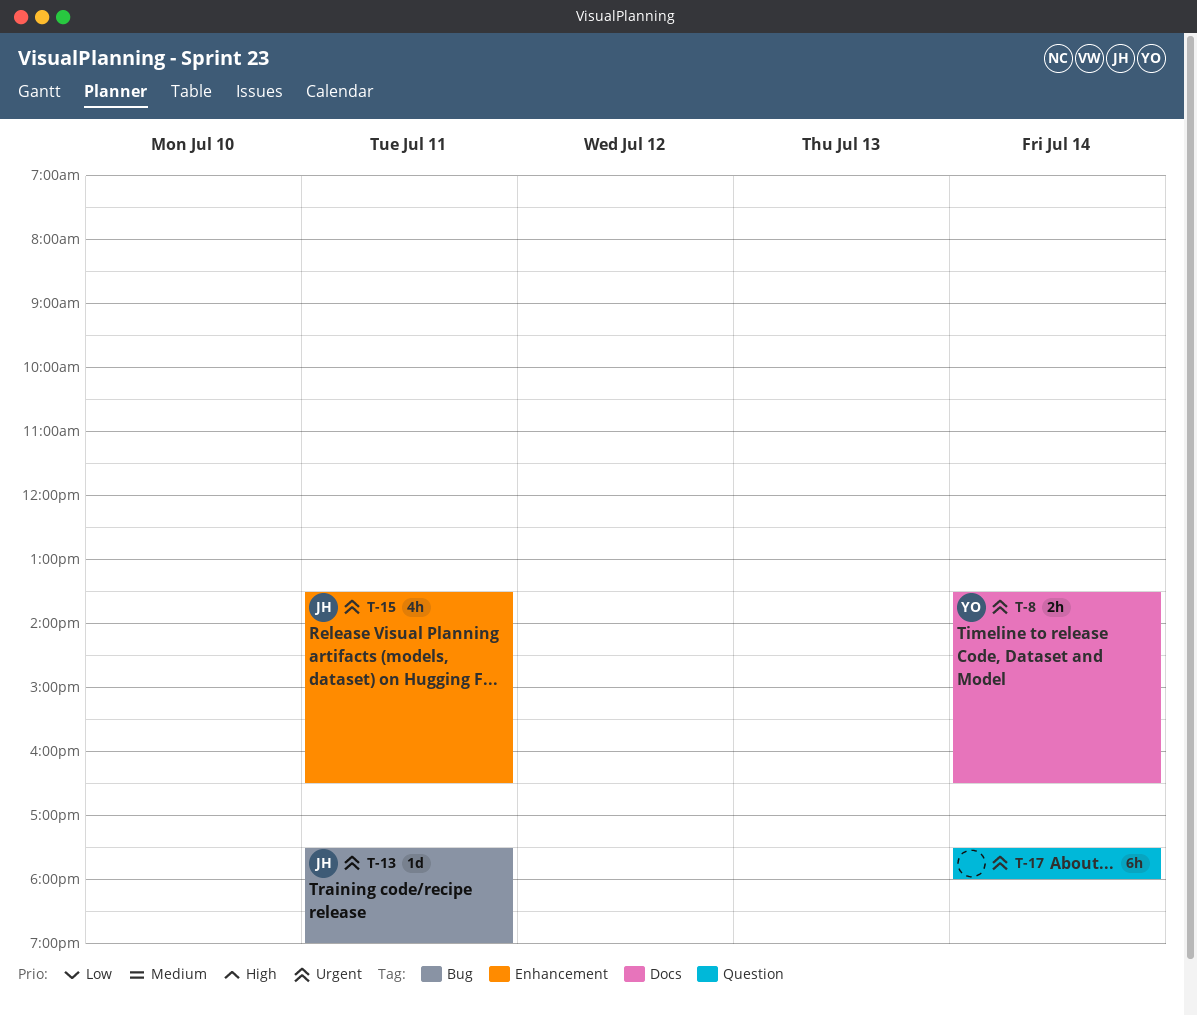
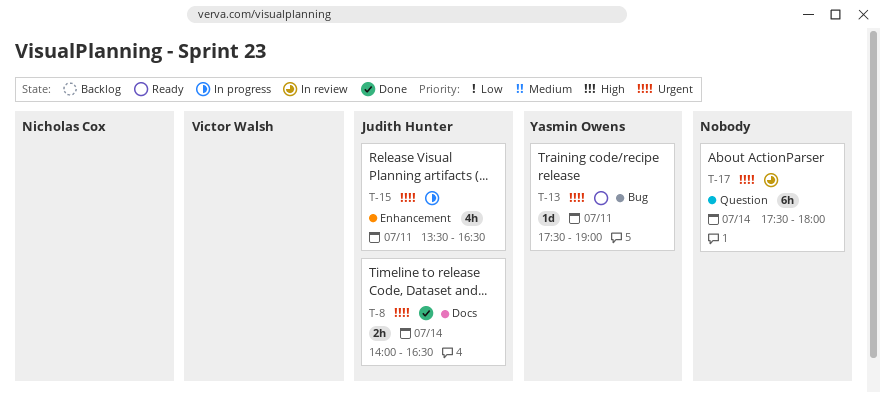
T-8, owner: Yasmin Owens -> Judith Hunter
T-8, begins: 13:30 -> 14:00
T-13, owner: Judith Hunter -> Yasmin Owens

